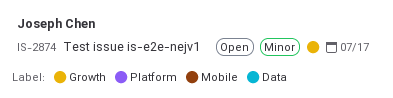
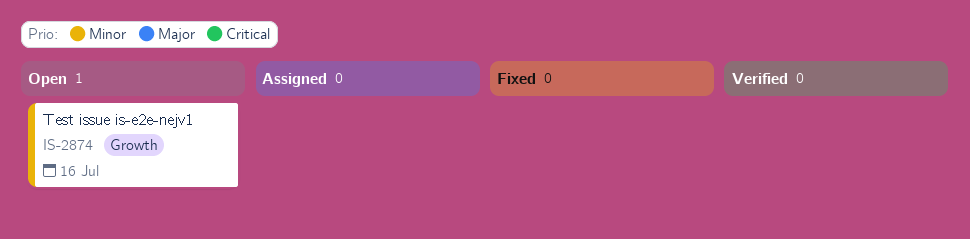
IS-2874, due: Jul 17 -> Jul 16

